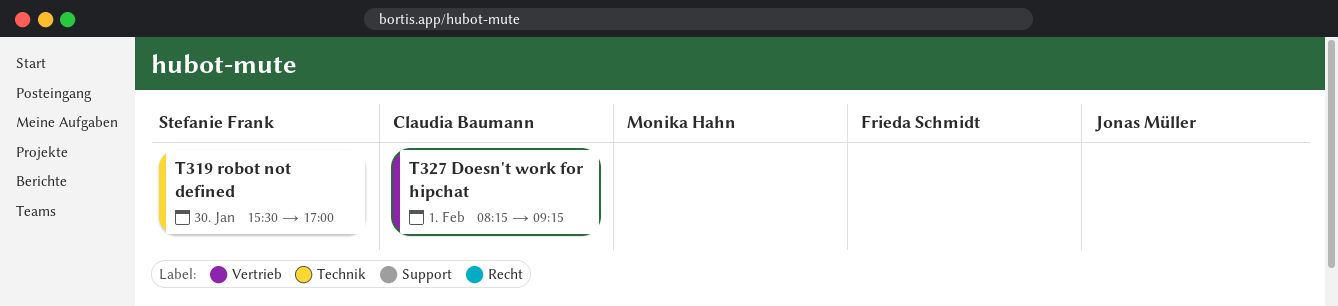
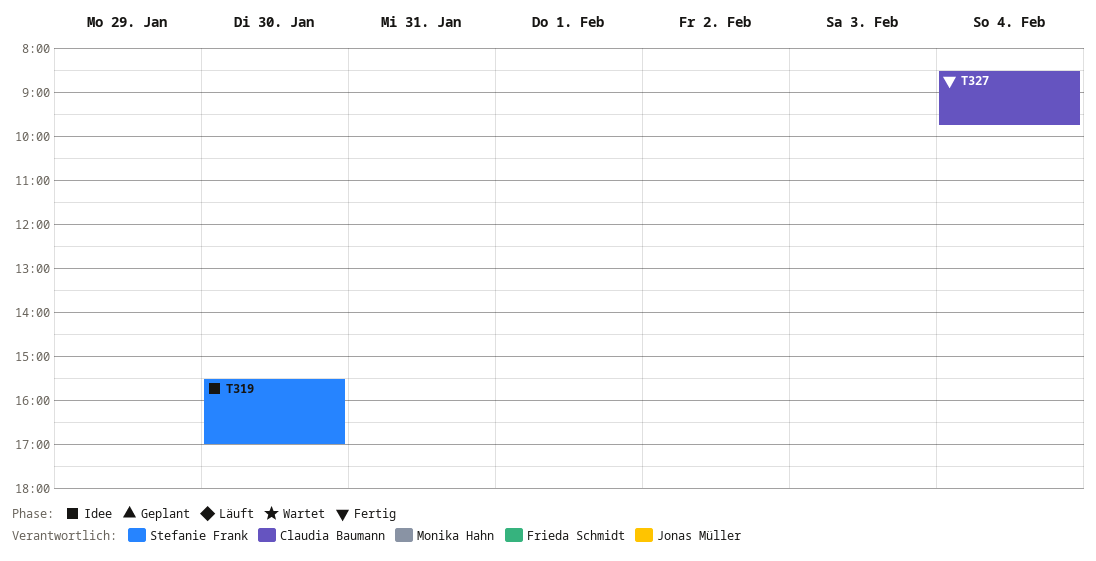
T327, day: Feb 1 -> Feb 4
T327, begins: 08:15 -> 08:30
T327, ends: 09:15 -> 09:45

